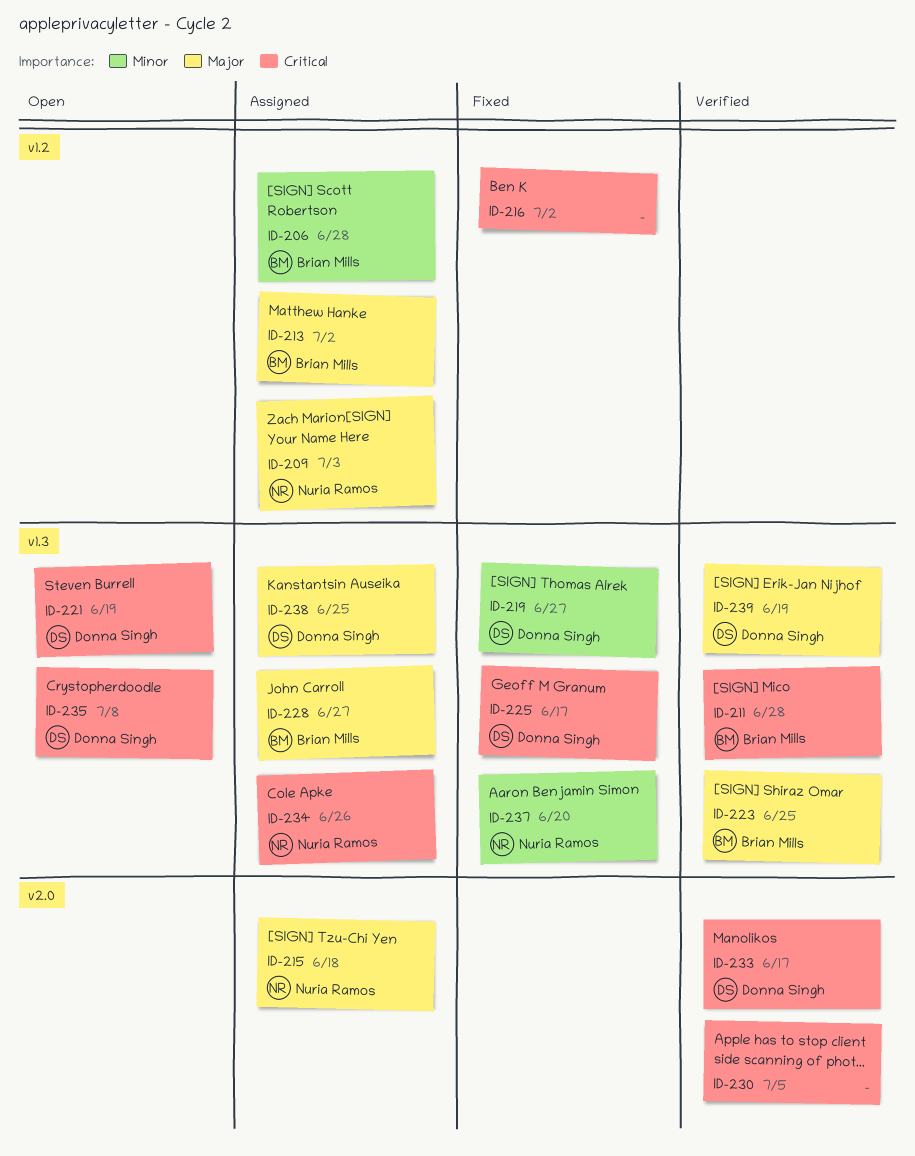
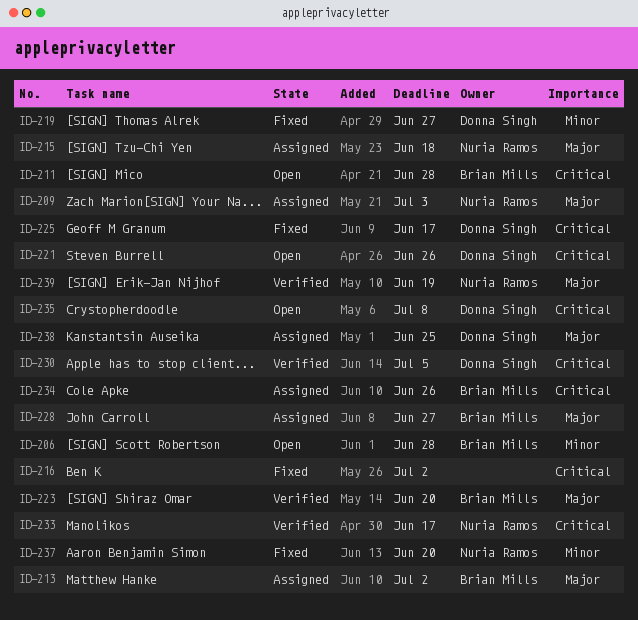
ID-206, status: Assigned -> Open
ID-211, status: Verified -> Open
ID-221, due: Jun 19 -> Jun 26
ID-223, due: Jun 25 -> Jun 20
ID-230, owner: none -> Donna Singh
ID-233, owner: Donna Singh -> Nuria Ramos
ID-234, owner: Nuria Ramos -> Brian Mills
ID-239, owner: Donna Singh -> Nuria Ramos

